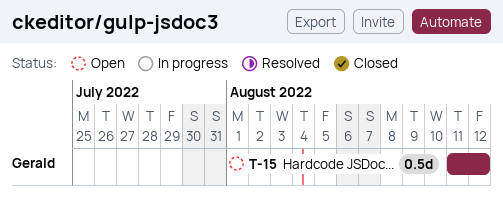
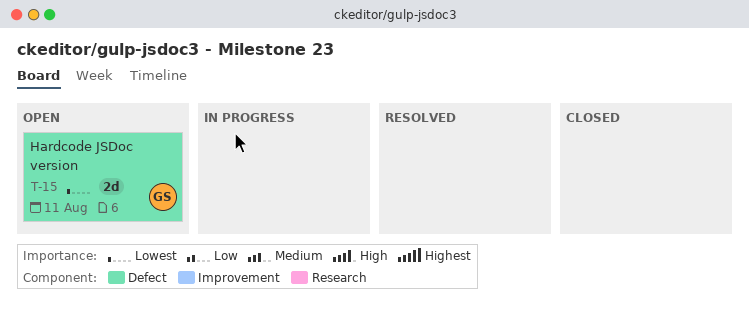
T-15, estimate: 0.5d -> 2d
T-15, due: Aug 12 -> Aug 11

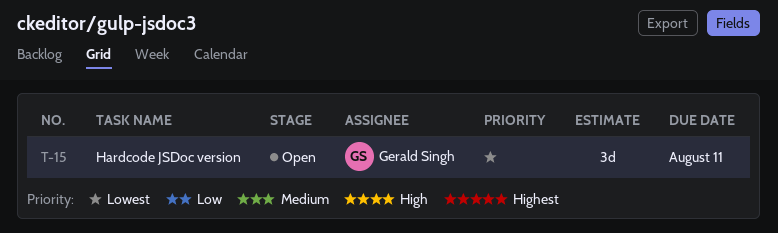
T-15, estimate: 2d -> 3d

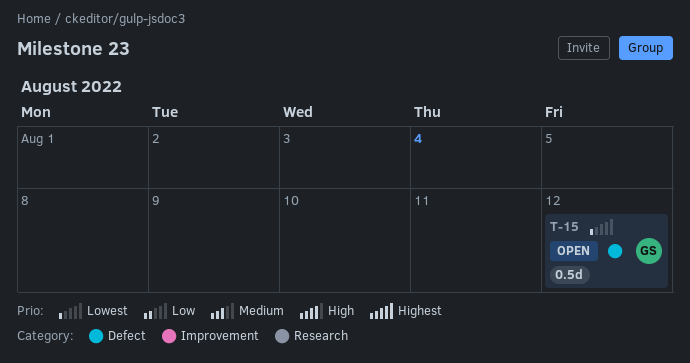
T-15, estimate: 3d -> 0.5d
T-15, due: Aug 11 -> Aug 12

